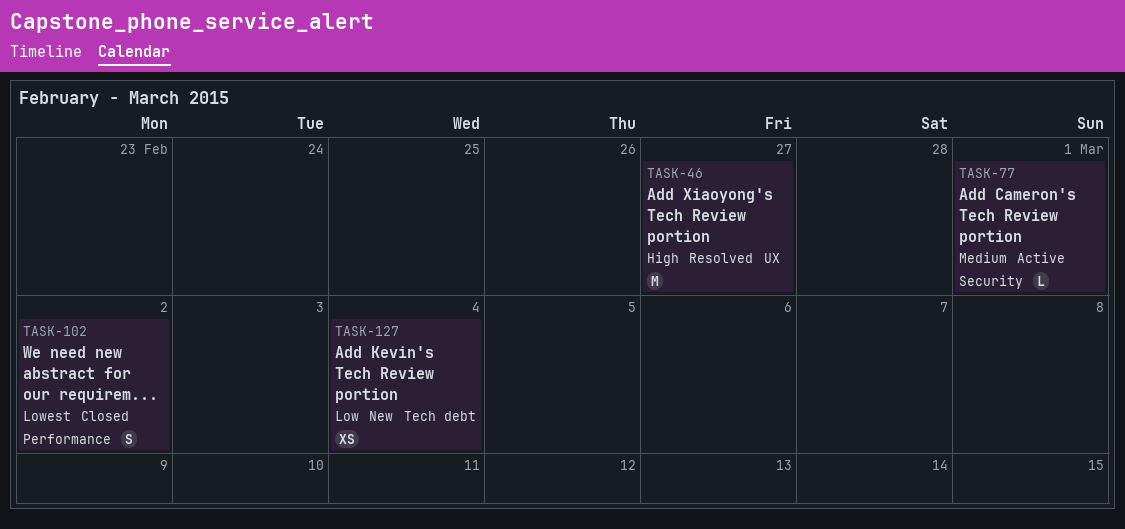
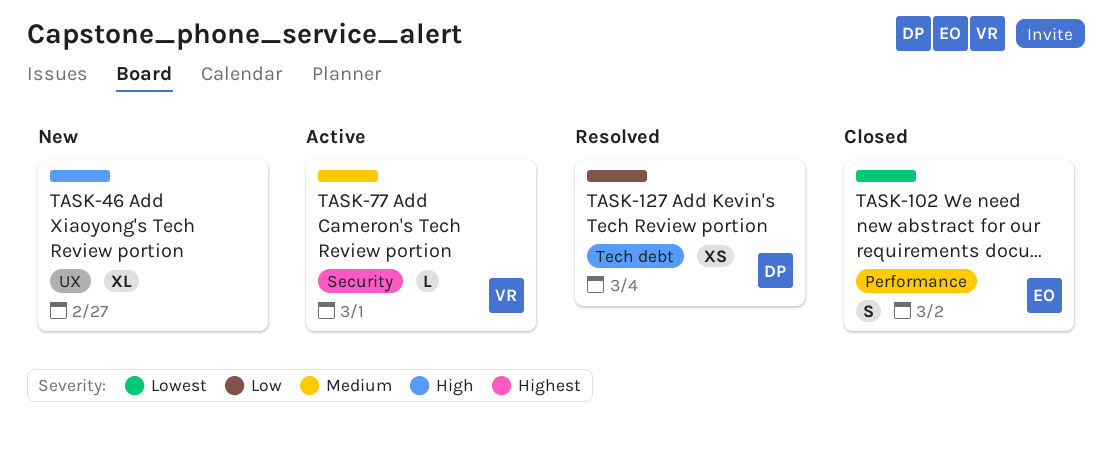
TASK-46, status: Resolved -> New
TASK-46, estimate: M -> XL
TASK-127, status: New -> Resolved

